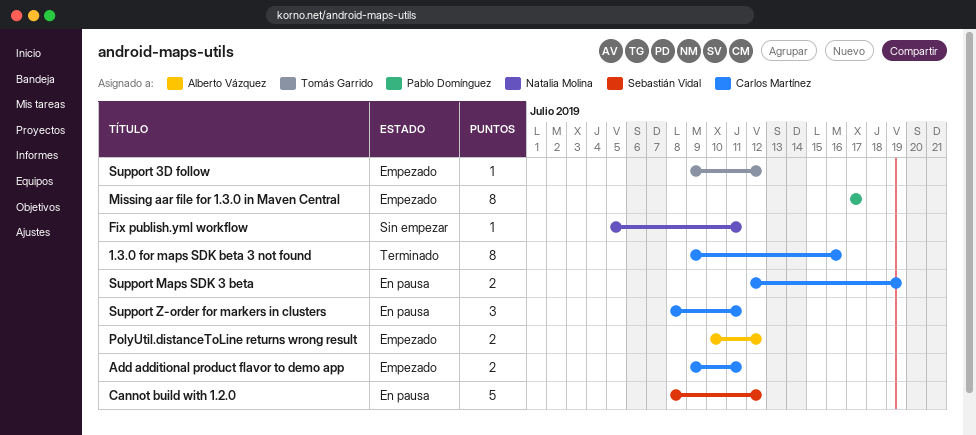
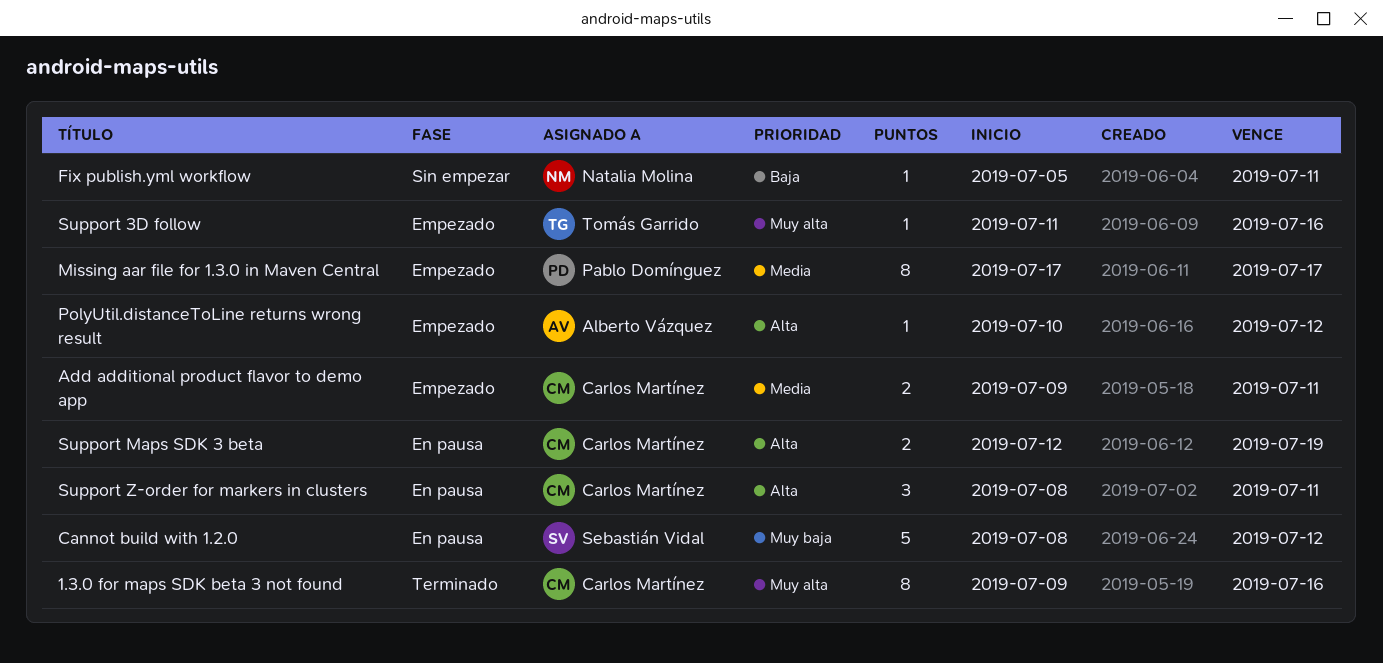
PolyUtil.distanceToLine returns wrong result, estimate: 2 -> 1
Support 3D follow, start: Jul 9 -> Jul 11
Support 3D follow, due: Jul 12 -> Jul 16

